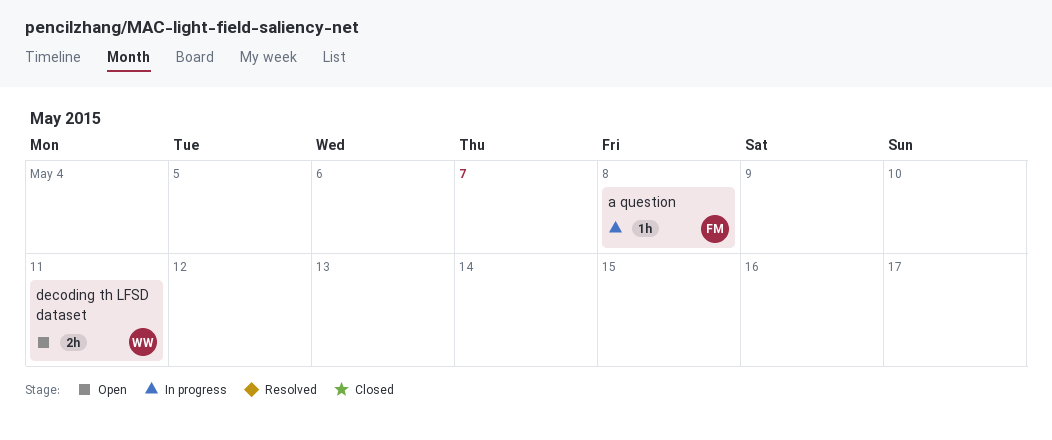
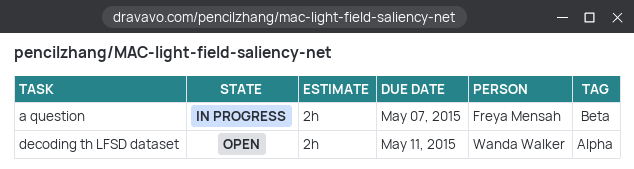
a question, estimate: 1h -> 2h
a question, due: May 8 -> May 7

